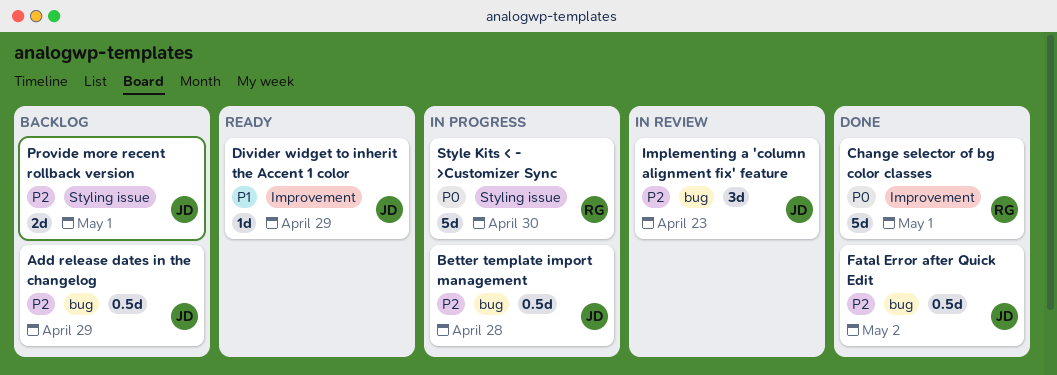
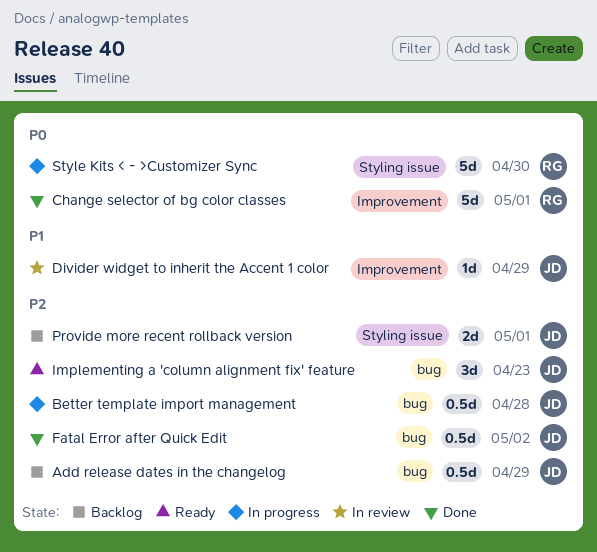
Divider widget to inherit the Accent 1 color, status: Ready -> In review
Implementing a 'column alignment fix' feature, status: In review -> Ready

